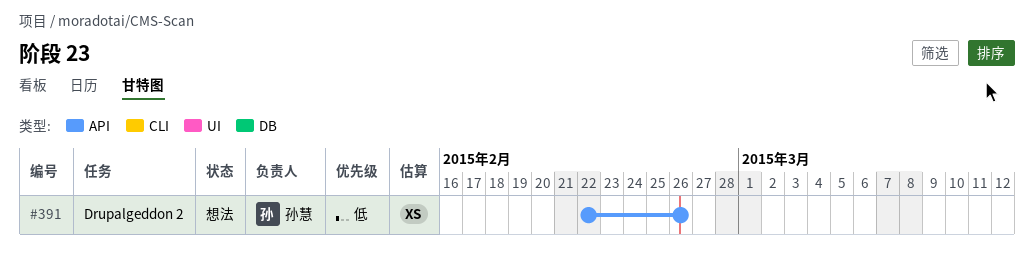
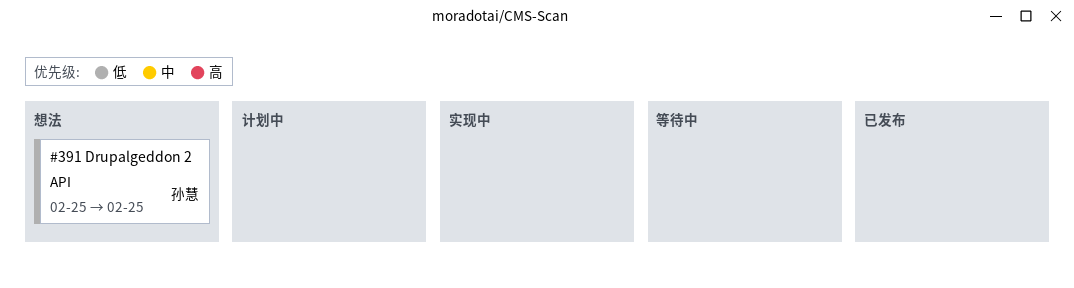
#391, start: Feb 22 -> Feb 25
#391, due: Feb 26 -> Feb 25

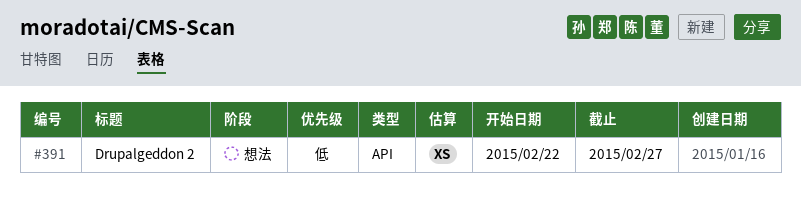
#391, start: Feb 25 -> Feb 22
#391, due: Feb 25 -> Feb 27

